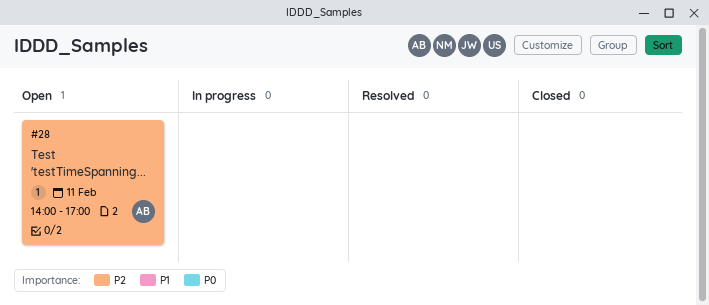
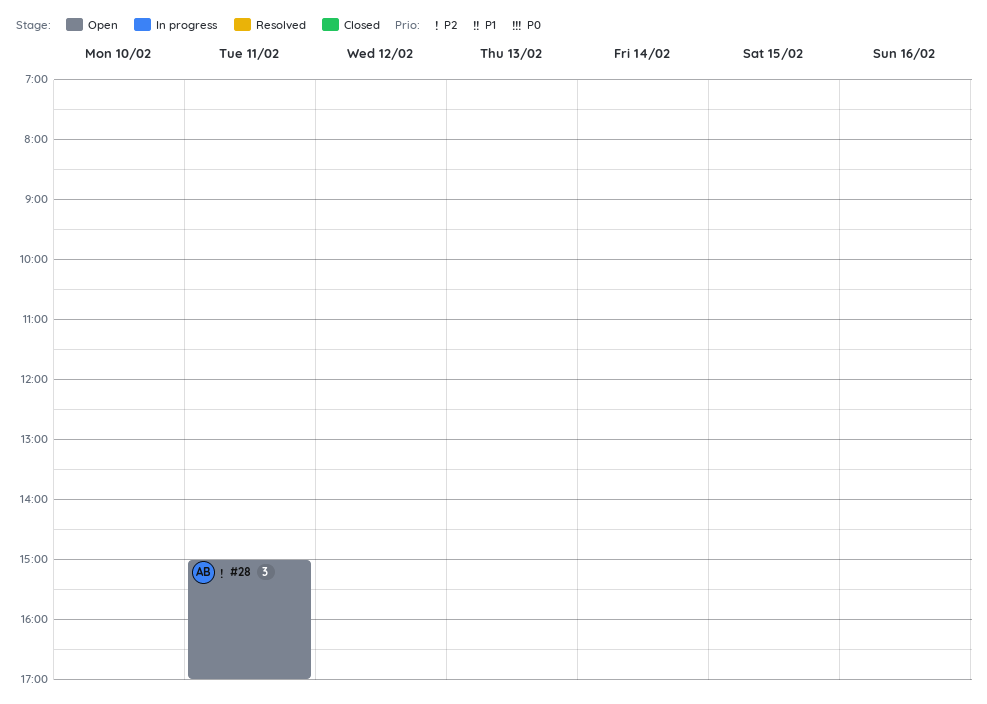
#28, estimate: 1 -> 3
#28, begins: 14:00 -> 15:00

